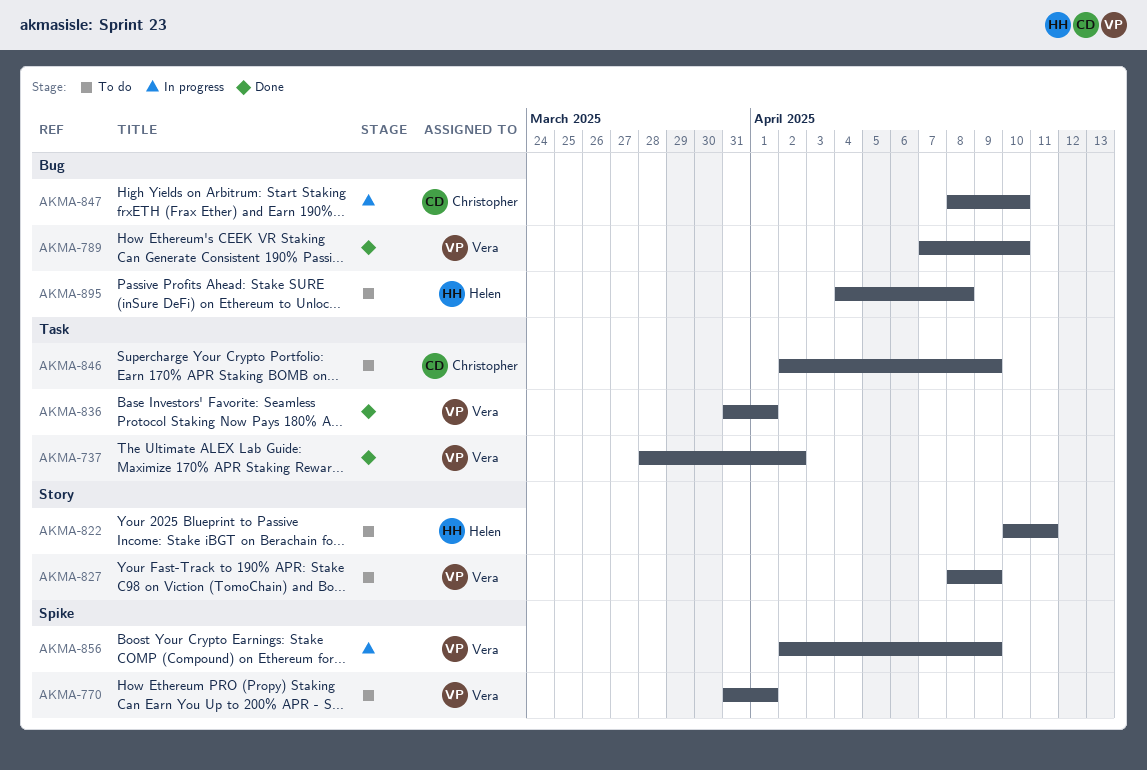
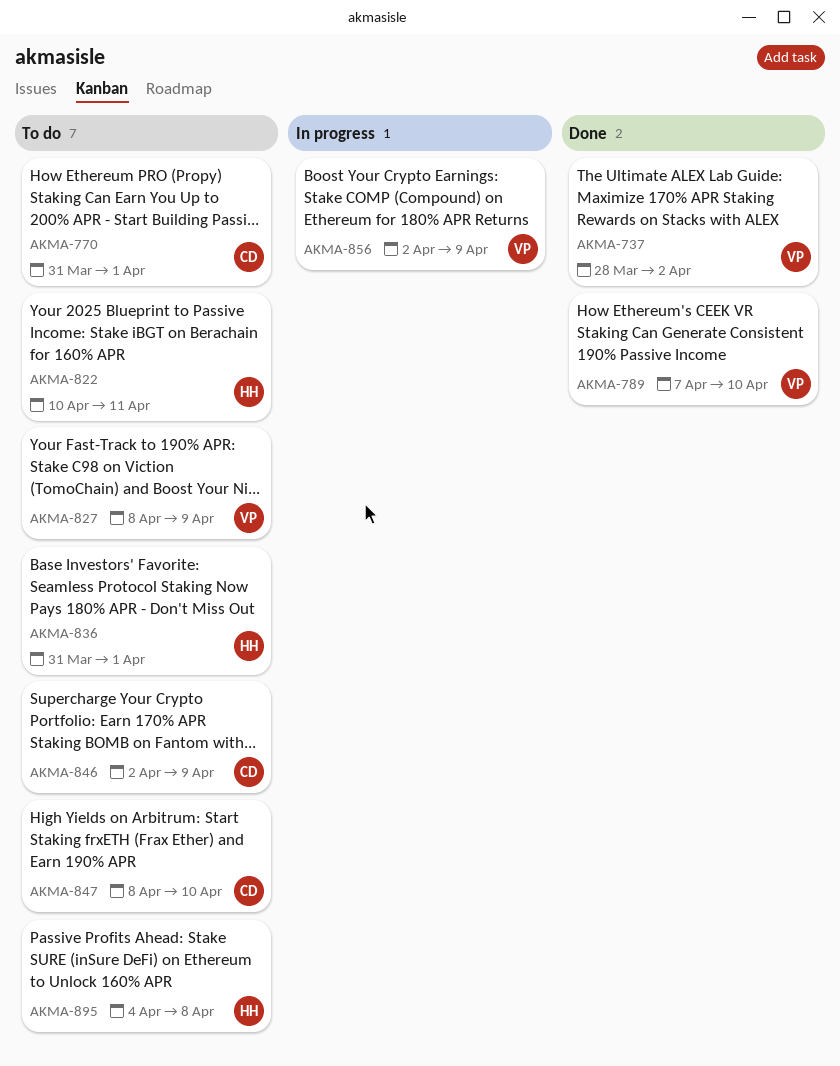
AKMA-770, owner: Vera -> Christopher
AKMA-836, status: Done -> To do
AKMA-836, owner: Vera -> Helen
AKMA-847, status: In progress -> To do

